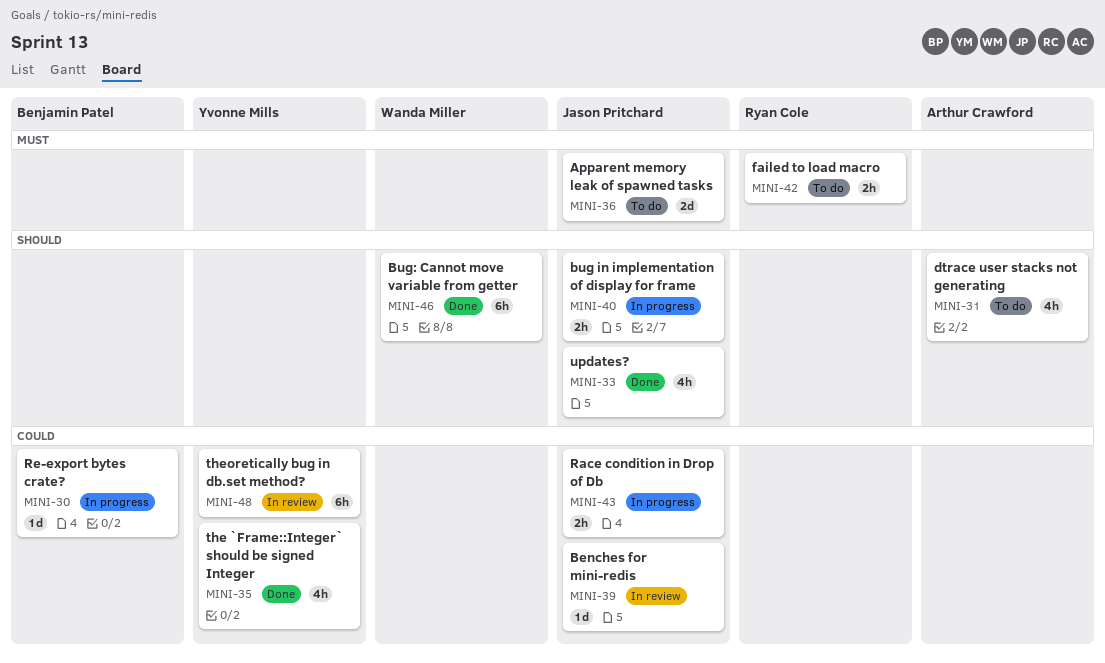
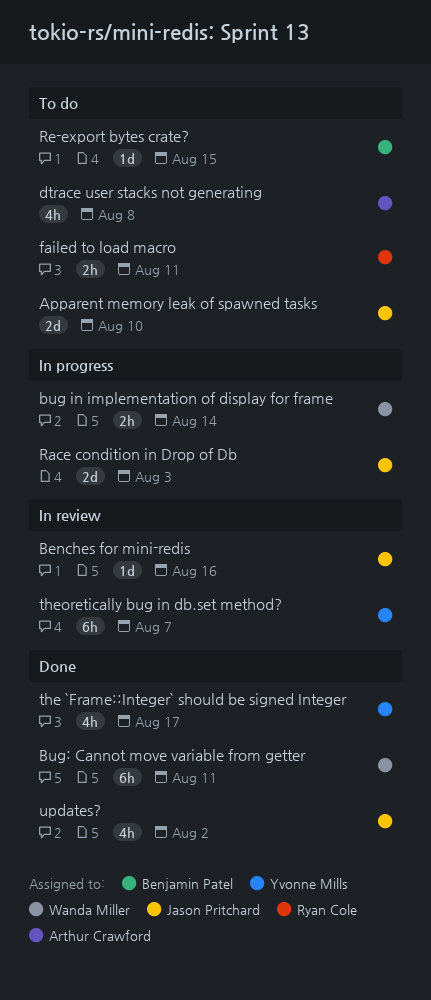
bug in implementation of display for frame, owner: Jason Pritchard -> Wanda Miller
Race condition in Drop of Db, estimate: 2h -> 2d
Re-export bytes crate?, status: In progress -> To do

